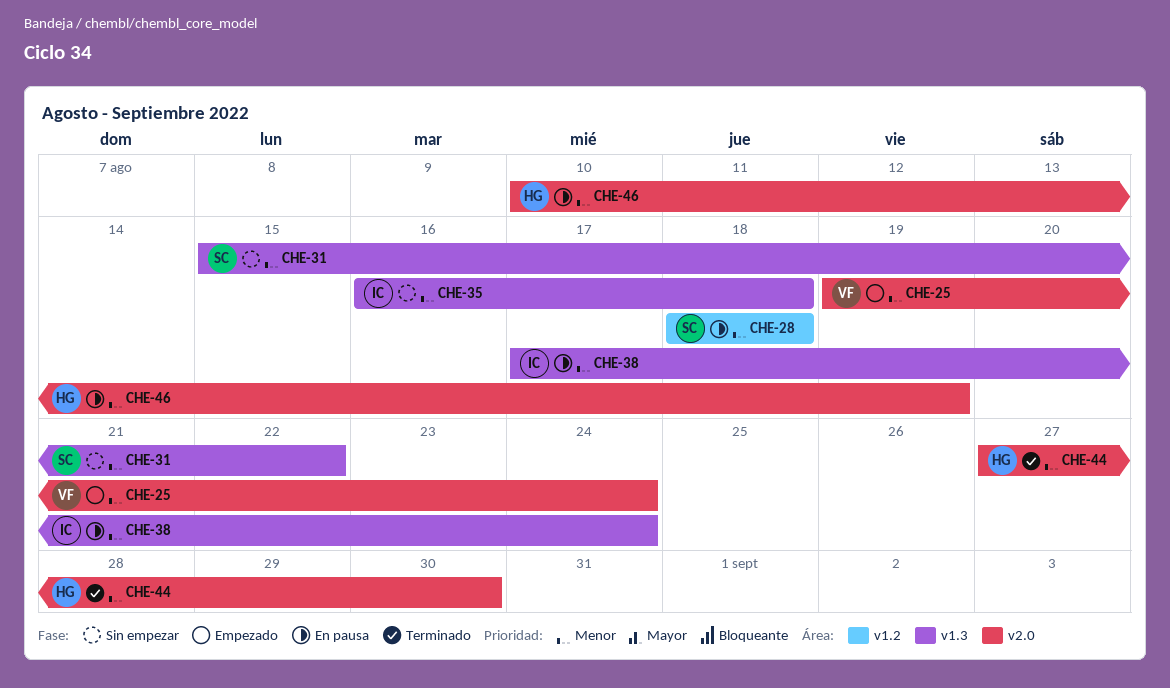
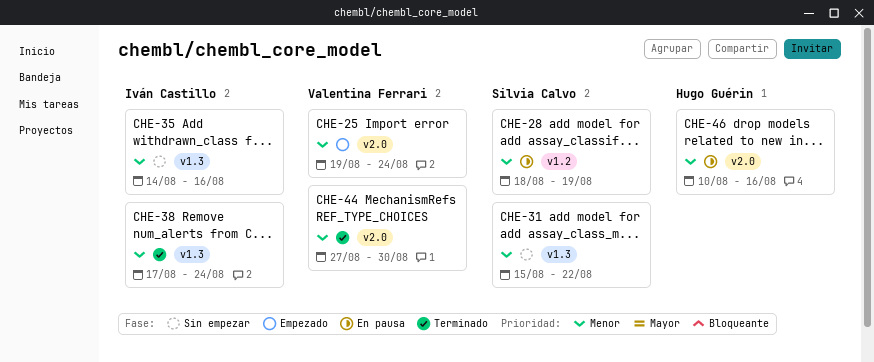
CHE-28, due: Aug 18 -> Aug 19
CHE-35, start: Aug 16 -> Aug 14
CHE-35, due: Aug 18 -> Aug 16
CHE-38, status: En pausa -> Terminado
CHE-44, owner: Hugo Guérin -> Valentina Ferrari
CHE-46, due: Aug 19 -> Aug 16

